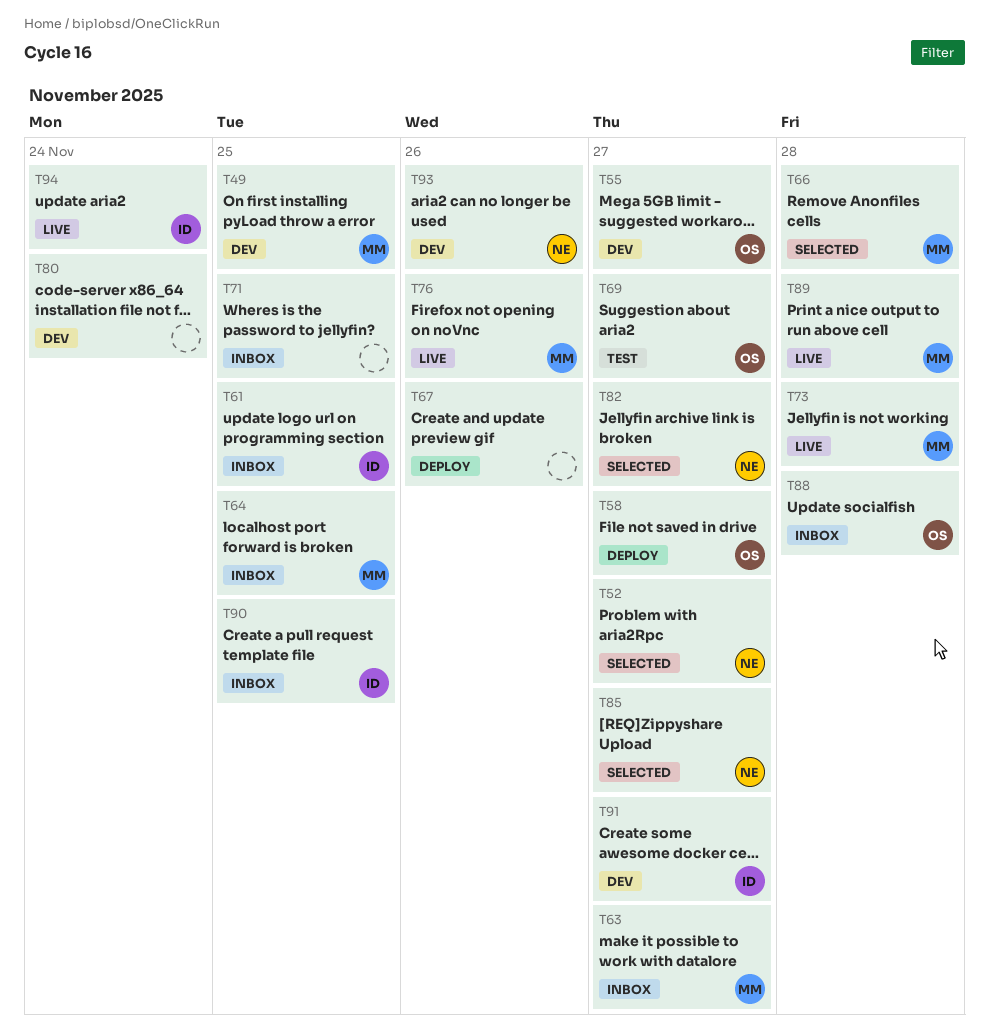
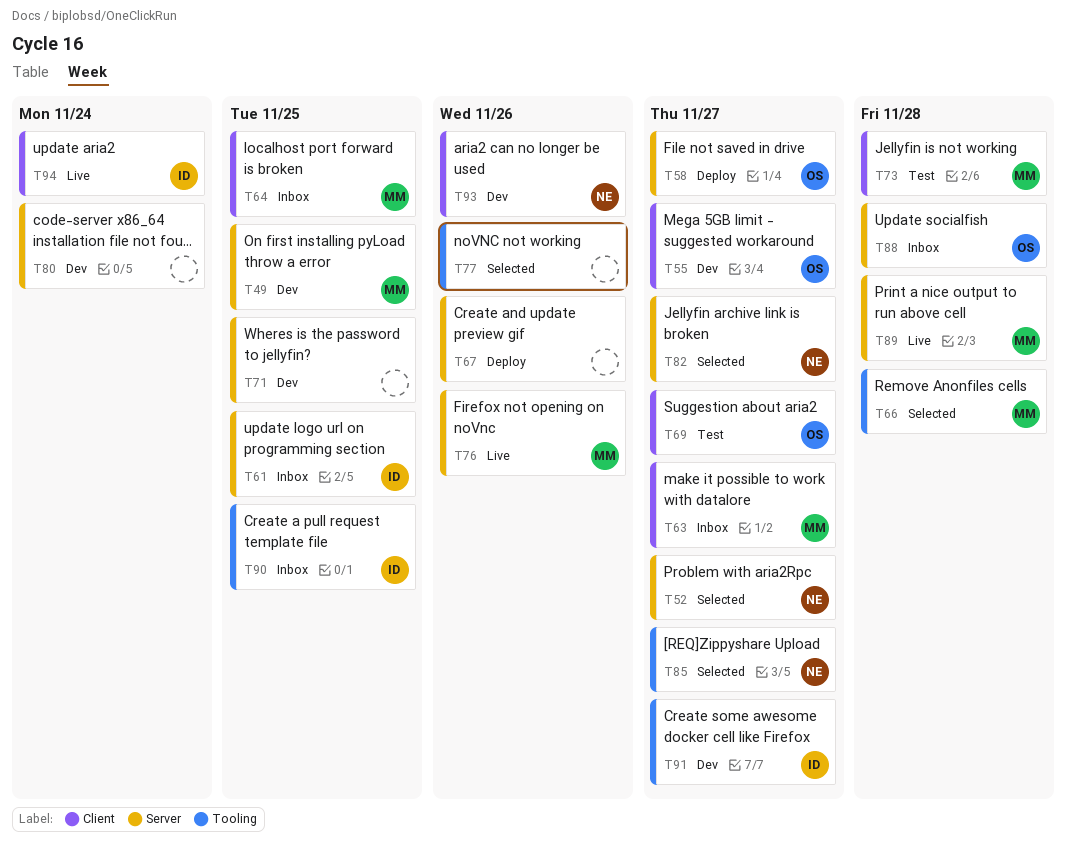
T71, status: Inbox -> Dev
T73, status: Live -> Test
T77: none -> present

